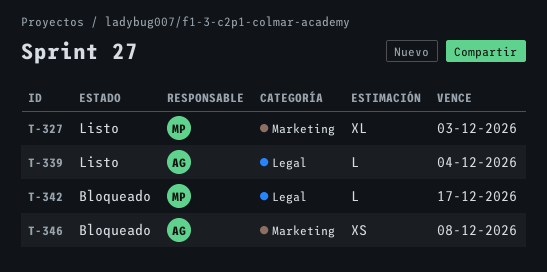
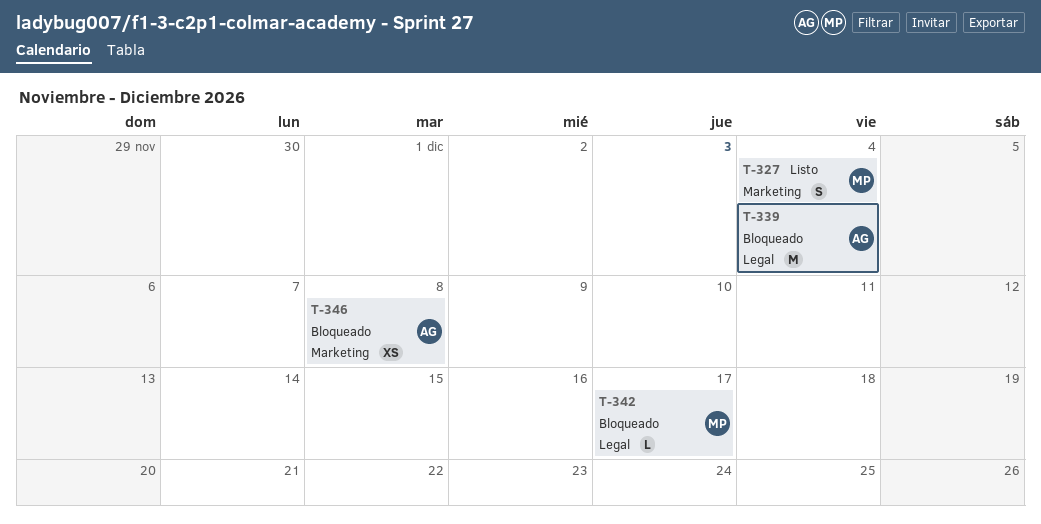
T-327, estimate: XL -> S
T-327, due: Dec 3 -> Dec 4
T-339, status: Listo -> Bloqueado
T-339, estimate: L -> M

